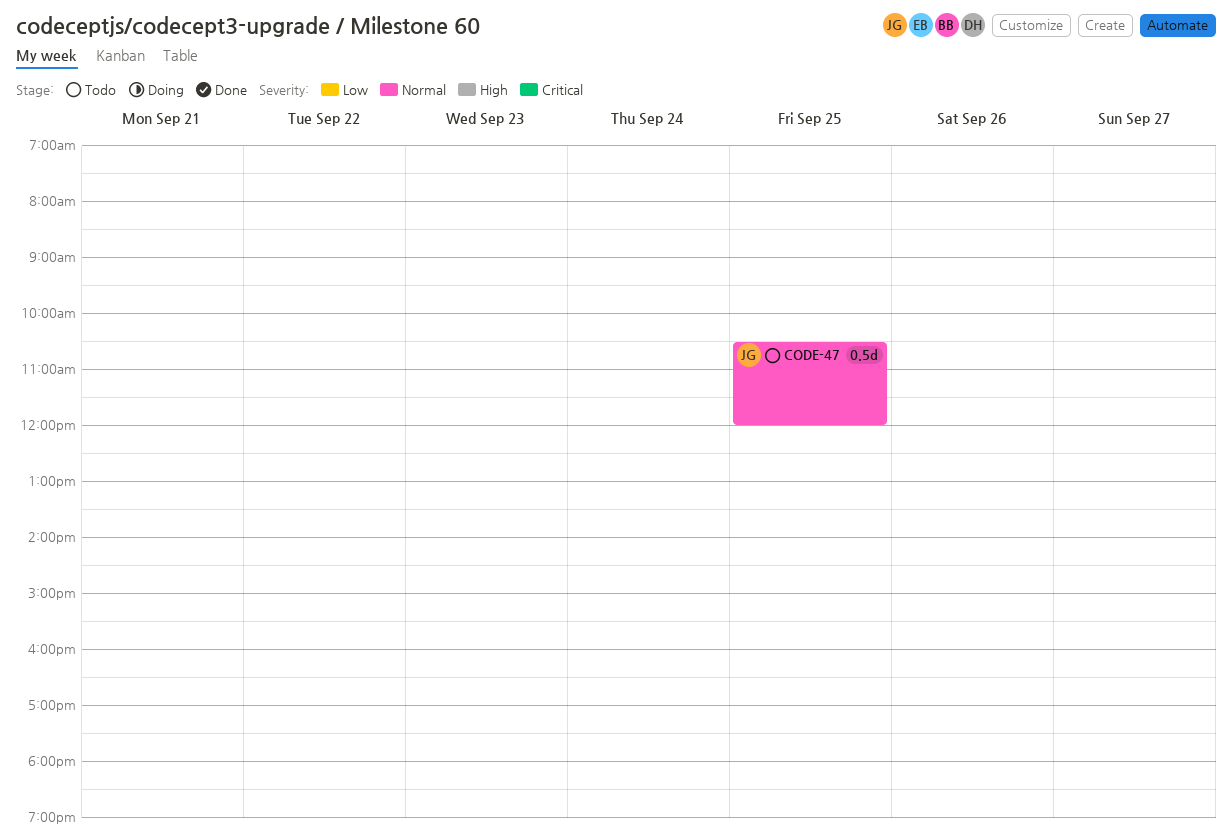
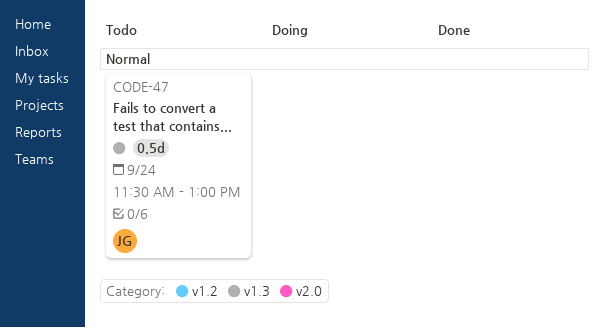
CODE-47, day: Sep 25 -> Sep 24
CODE-47, begins: 10:30 -> 11:30
CODE-47, ends: 12:00 -> 13:00

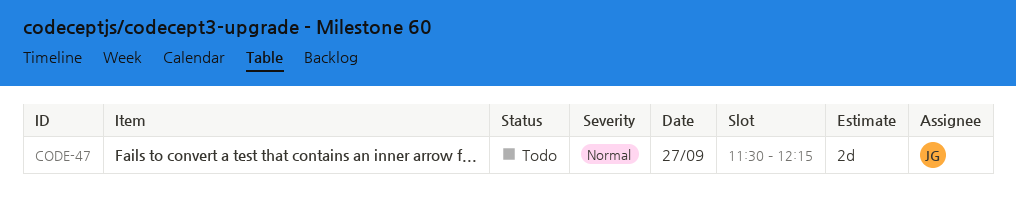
CODE-47, estimate: 0.5d -> 2d
CODE-47, day: Sep 24 -> Sep 27
CODE-47, ends: 13:00 -> 12:15

